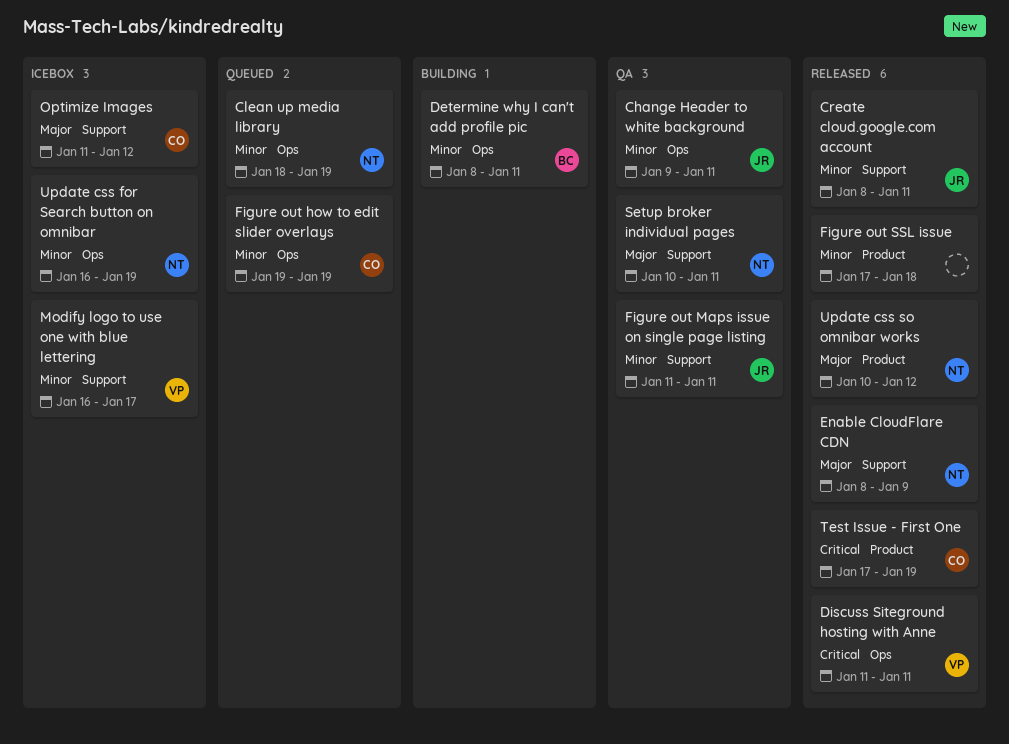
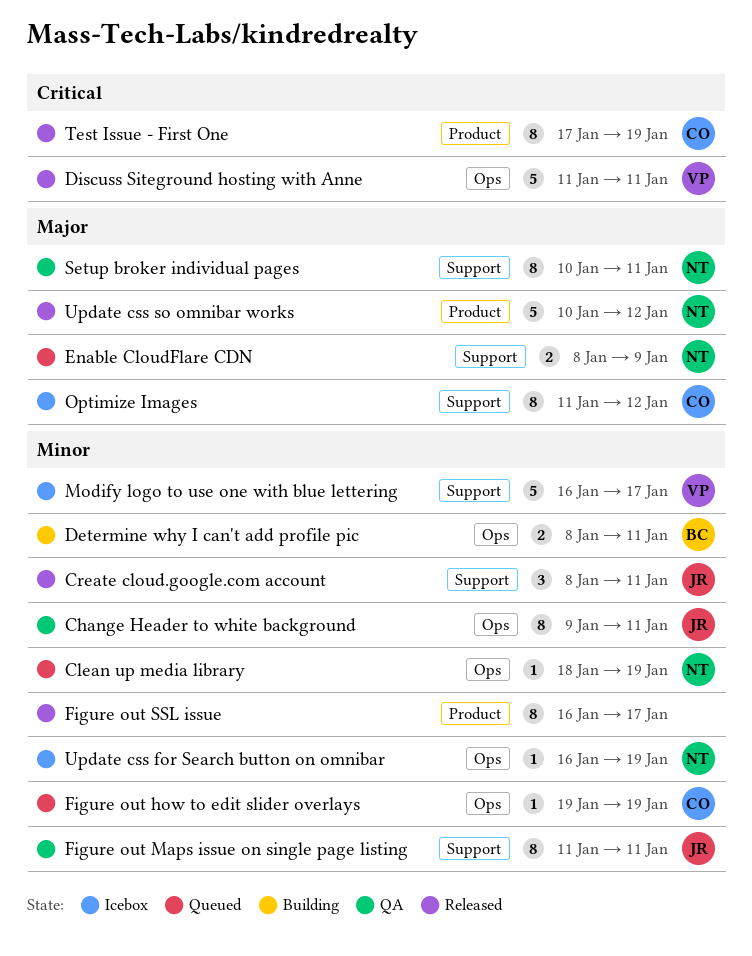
Enable CloudFlare CDN, status: Released -> Queued
Figure out SSL issue, start: Jan 17 -> Jan 16
Figure out SSL issue, due: Jan 18 -> Jan 17

